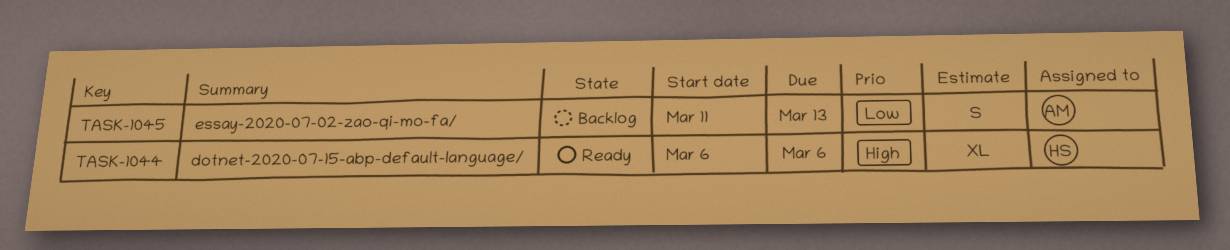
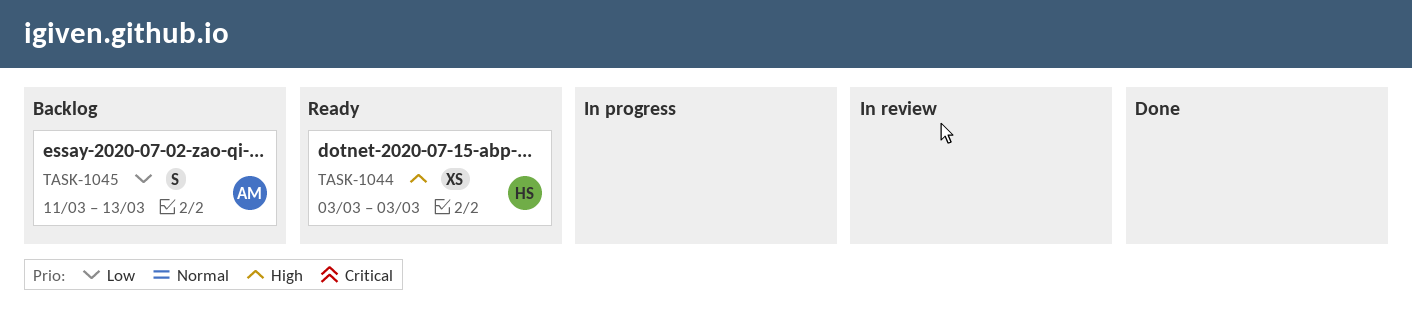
TASK-1044, estimate: XL -> XS
TASK-1044, start: Mar 6 -> Mar 3
TASK-1044, due: Mar 6 -> Mar 3

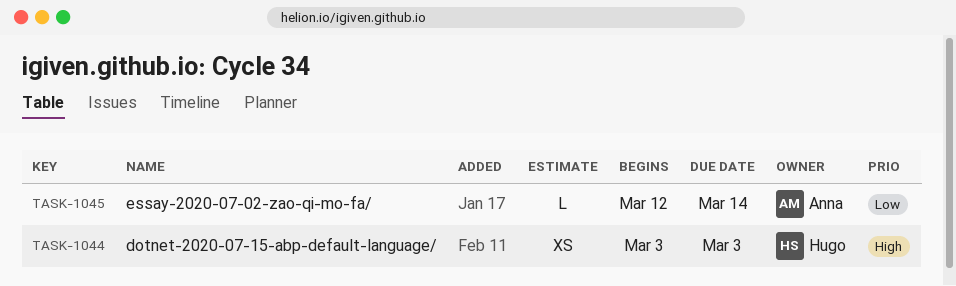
TASK-1045, estimate: S -> L
TASK-1045, start: Mar 11 -> Mar 12
TASK-1045, due: Mar 13 -> Mar 14

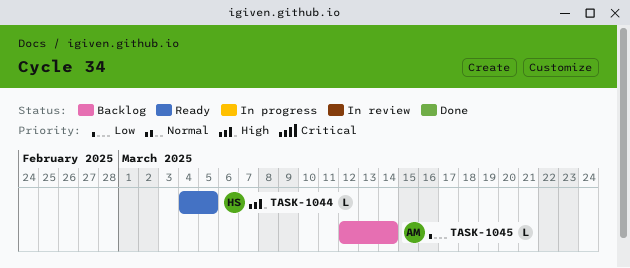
TASK-1044, estimate: XS -> L
TASK-1044, start: Mar 3 -> Mar 4
TASK-1044, due: Mar 3 -> Mar 5

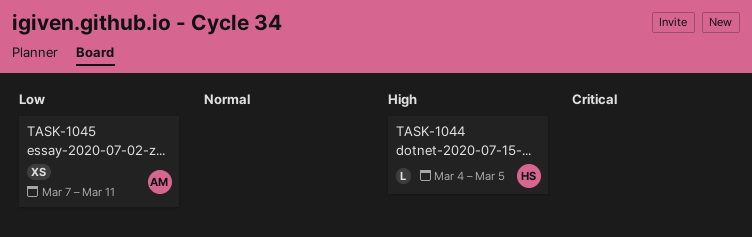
TASK-1045, estimate: L -> XS
TASK-1045, start: Mar 12 -> Mar 7
TASK-1045, due: Mar 14 -> Mar 11

